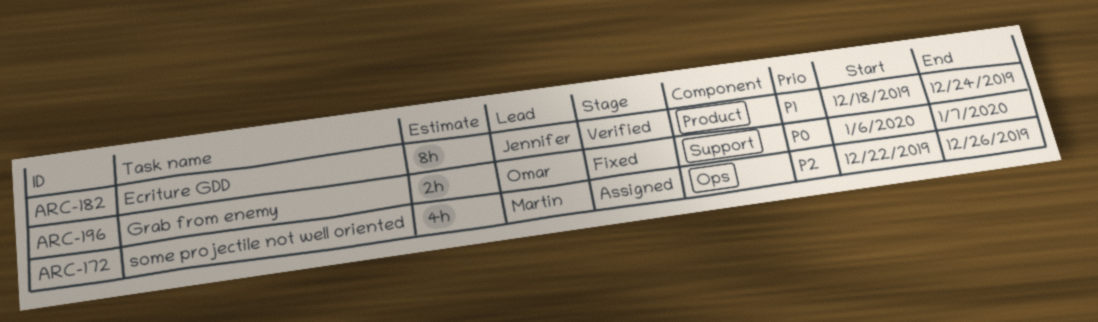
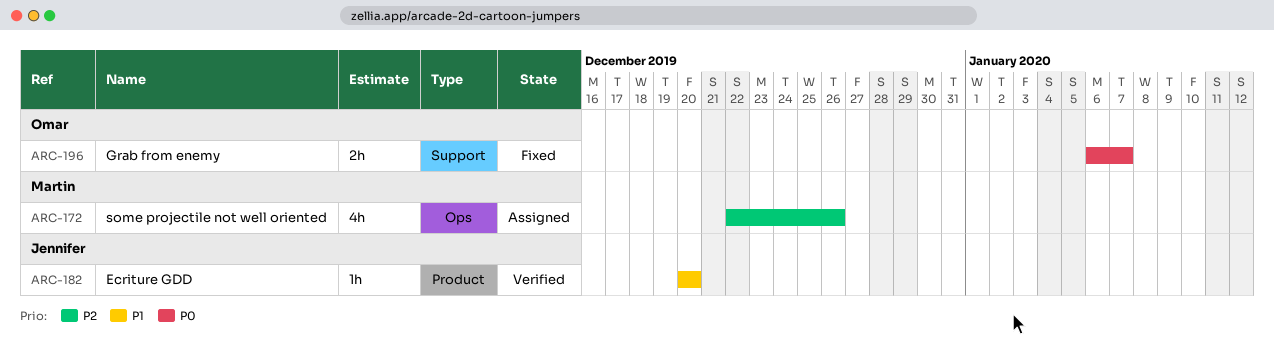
ARC-182, estimate: 8h -> 1h
ARC-182, start: Dec 18 -> Dec 20
ARC-182, due: Dec 24 -> Dec 20

